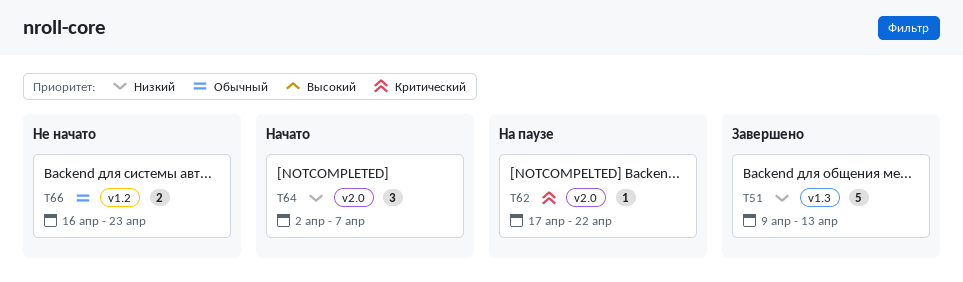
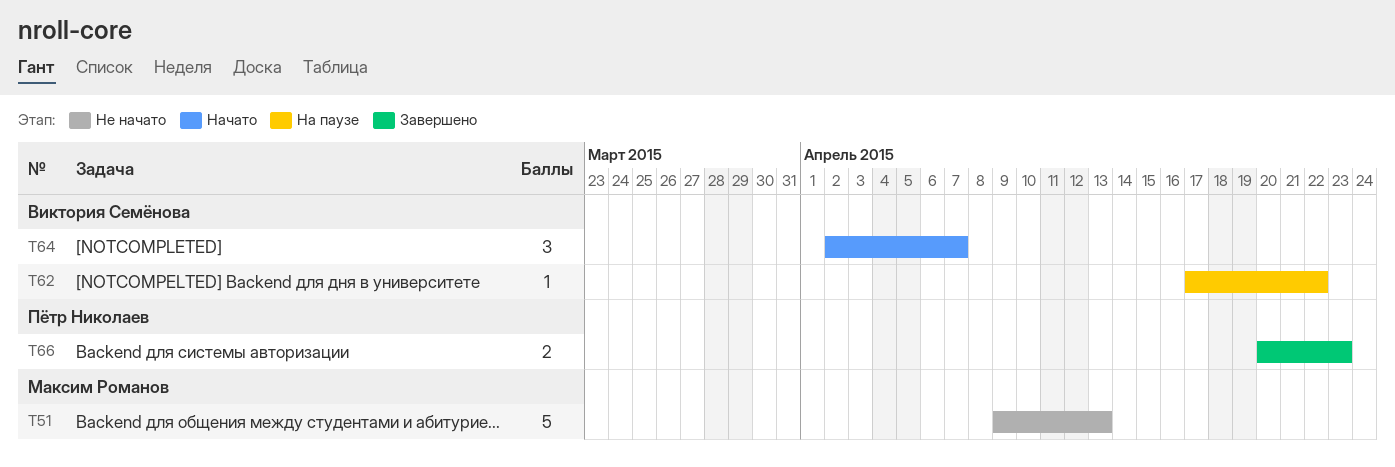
T51, status: Завершено -> Не начато
T66, status: Не начато -> Завершено
T66, start: Apr 16 -> Apr 20

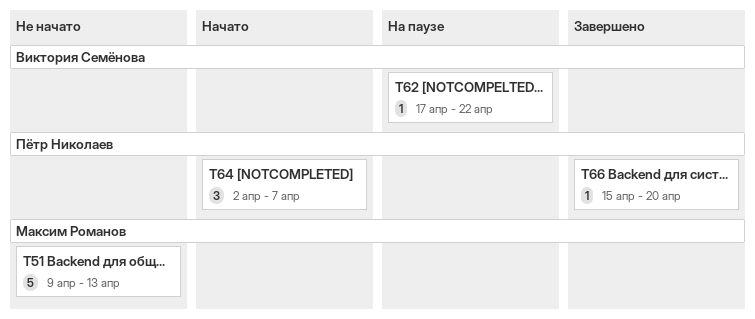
T64, owner: Виктория Семёнова -> Пётр Николаев
T66, estimate: 2 -> 1
T66, start: Apr 20 -> Apr 15
T66, due: Apr 23 -> Apr 20

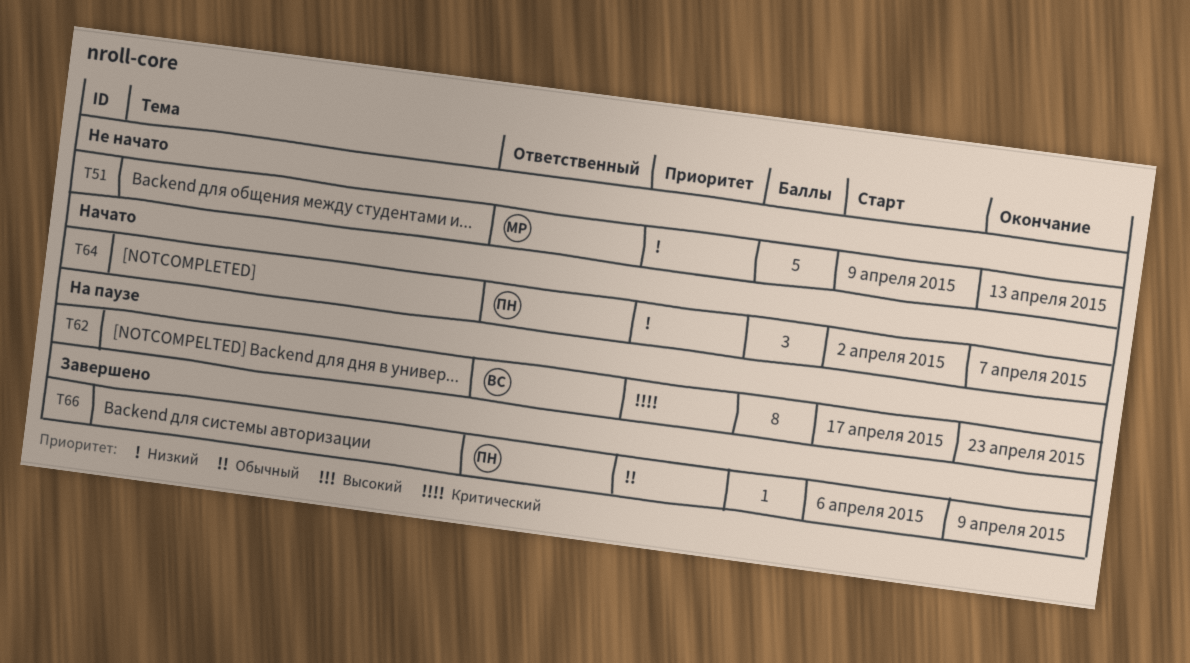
T62, estimate: 1 -> 8
T62, due: Apr 22 -> Apr 23
T66, start: Apr 15 -> Apr 6
T66, due: Apr 20 -> Apr 9

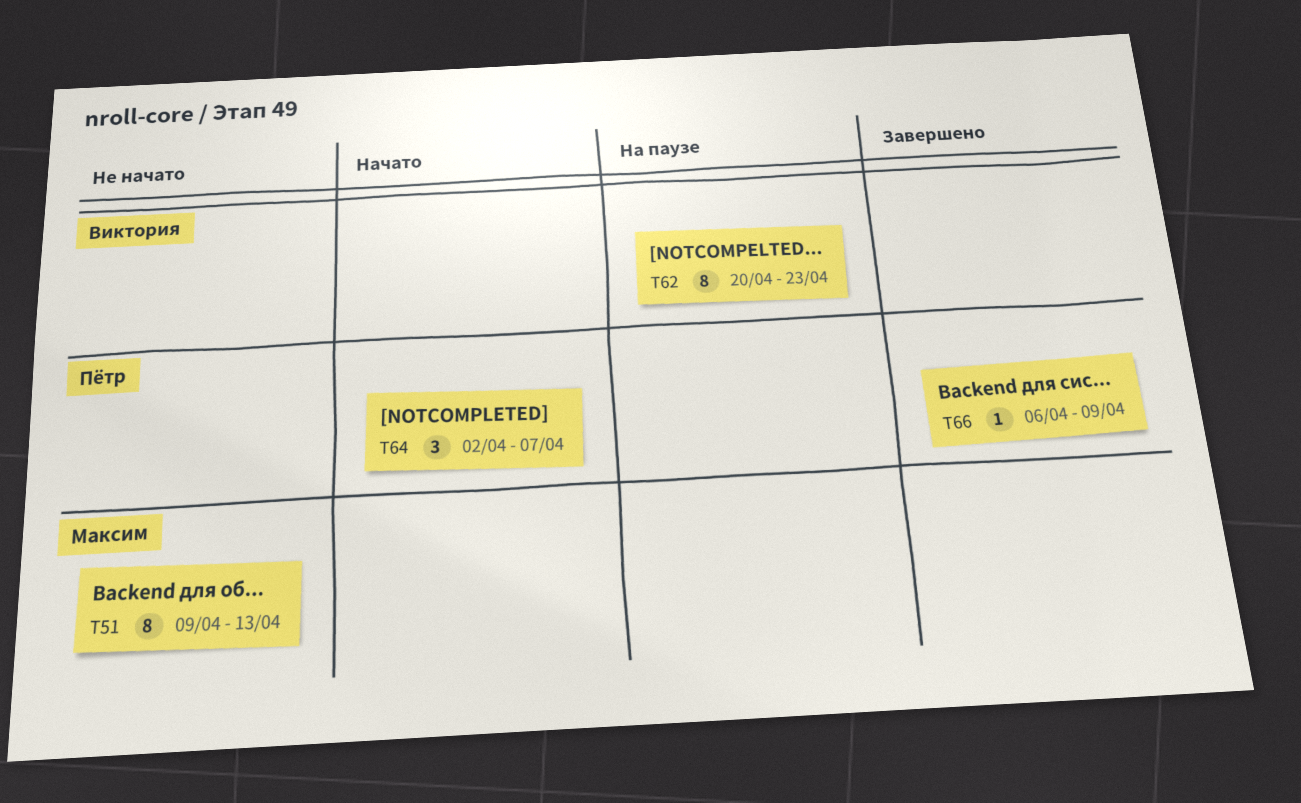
T51, estimate: 5 -> 8
T62, start: Apr 17 -> Apr 20

